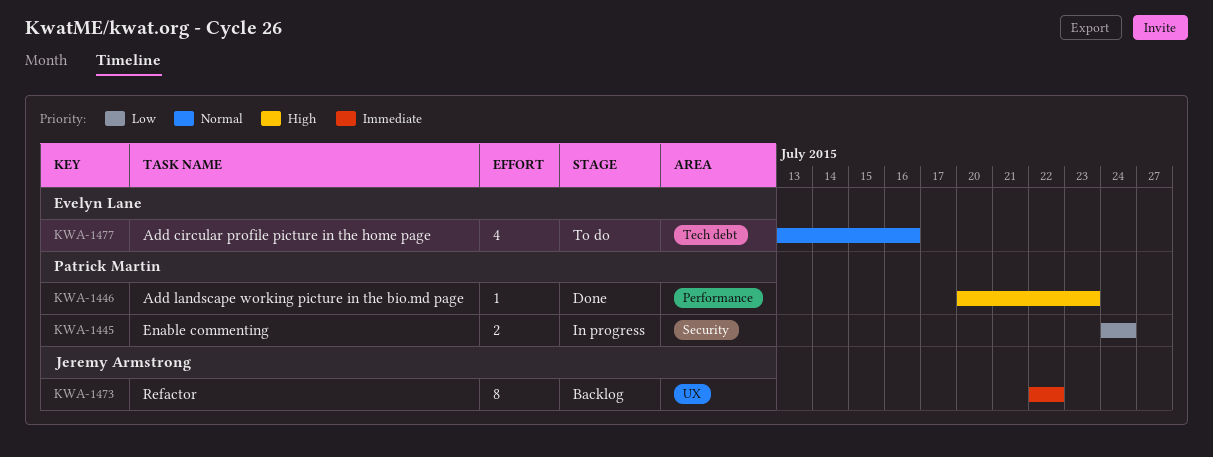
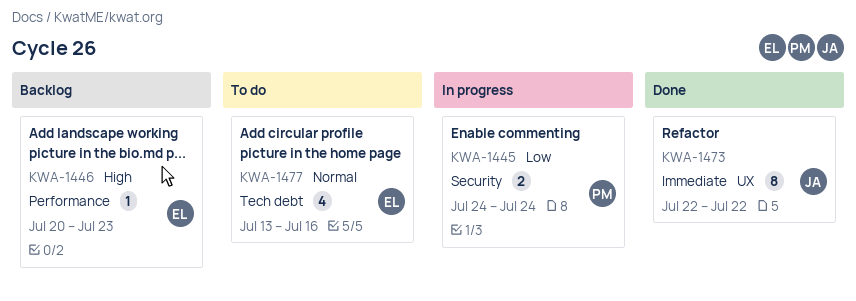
KWA-1446, status: Done -> Backlog
KWA-1446, owner: Patrick Martin -> Evelyn Lane
KWA-1473, status: Backlog -> Done

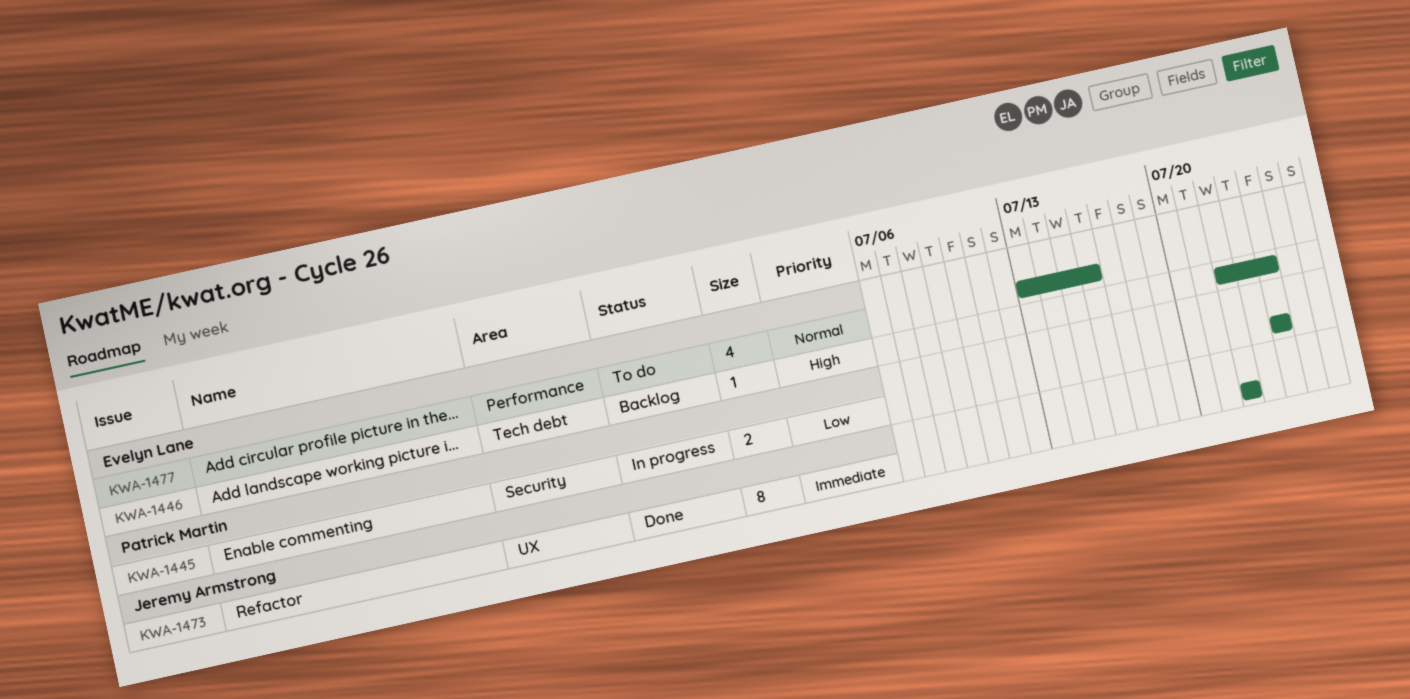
KWA-1446, label: Performance -> Tech debt
KWA-1446, start: Jul 20 -> Jul 22
KWA-1446, due: Jul 23 -> Jul 24
KWA-1477, label: Tech debt -> Performance

